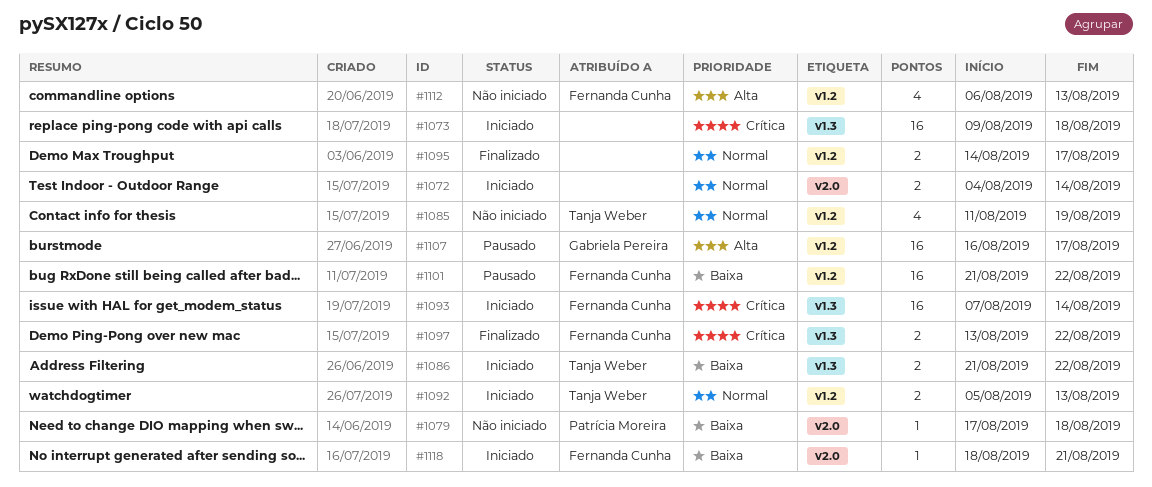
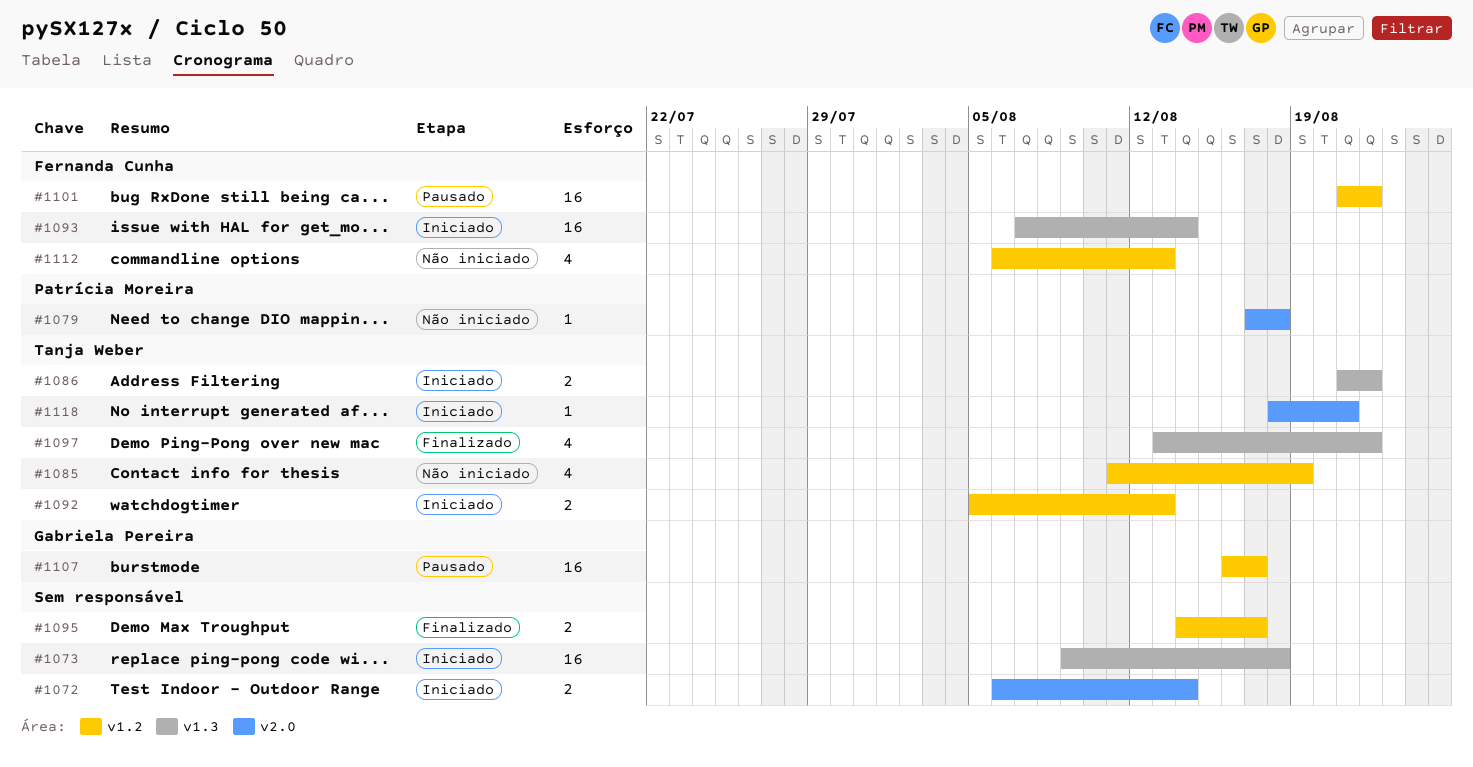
#1072, start: Aug 4 -> Aug 6
#1097, owner: Fernanda Cunha -> Tanja Weber
#1097, estimate: 2 -> 4
#1118, owner: Fernanda Cunha -> Tanja Weber

